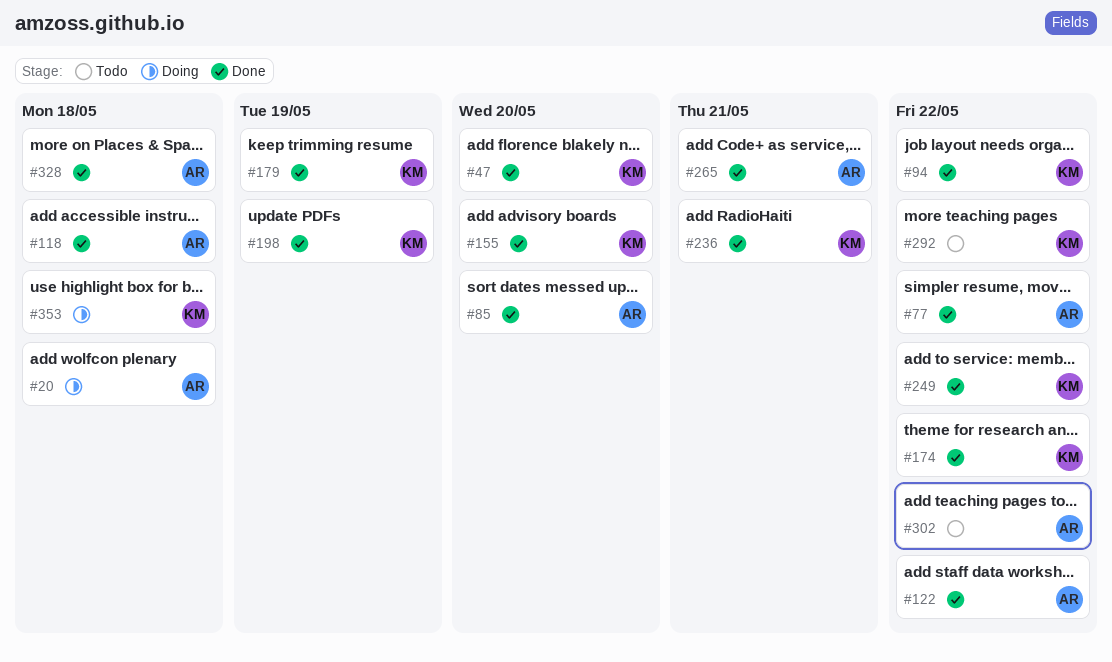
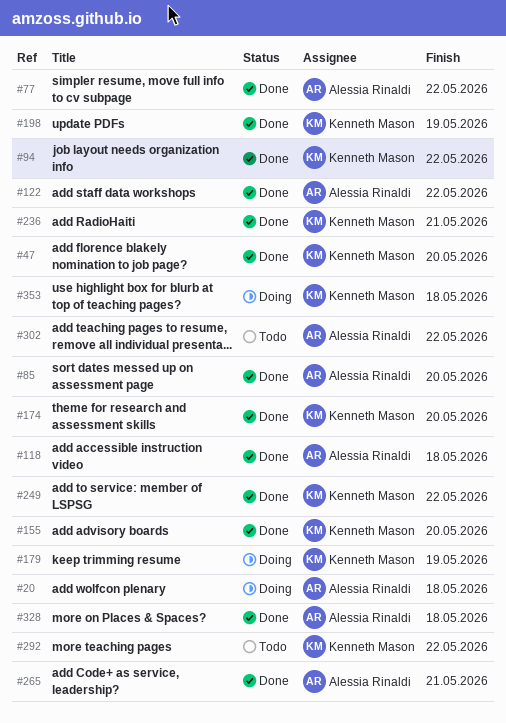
#174, due: May 22 -> May 20
#179, status: Done -> Doing

